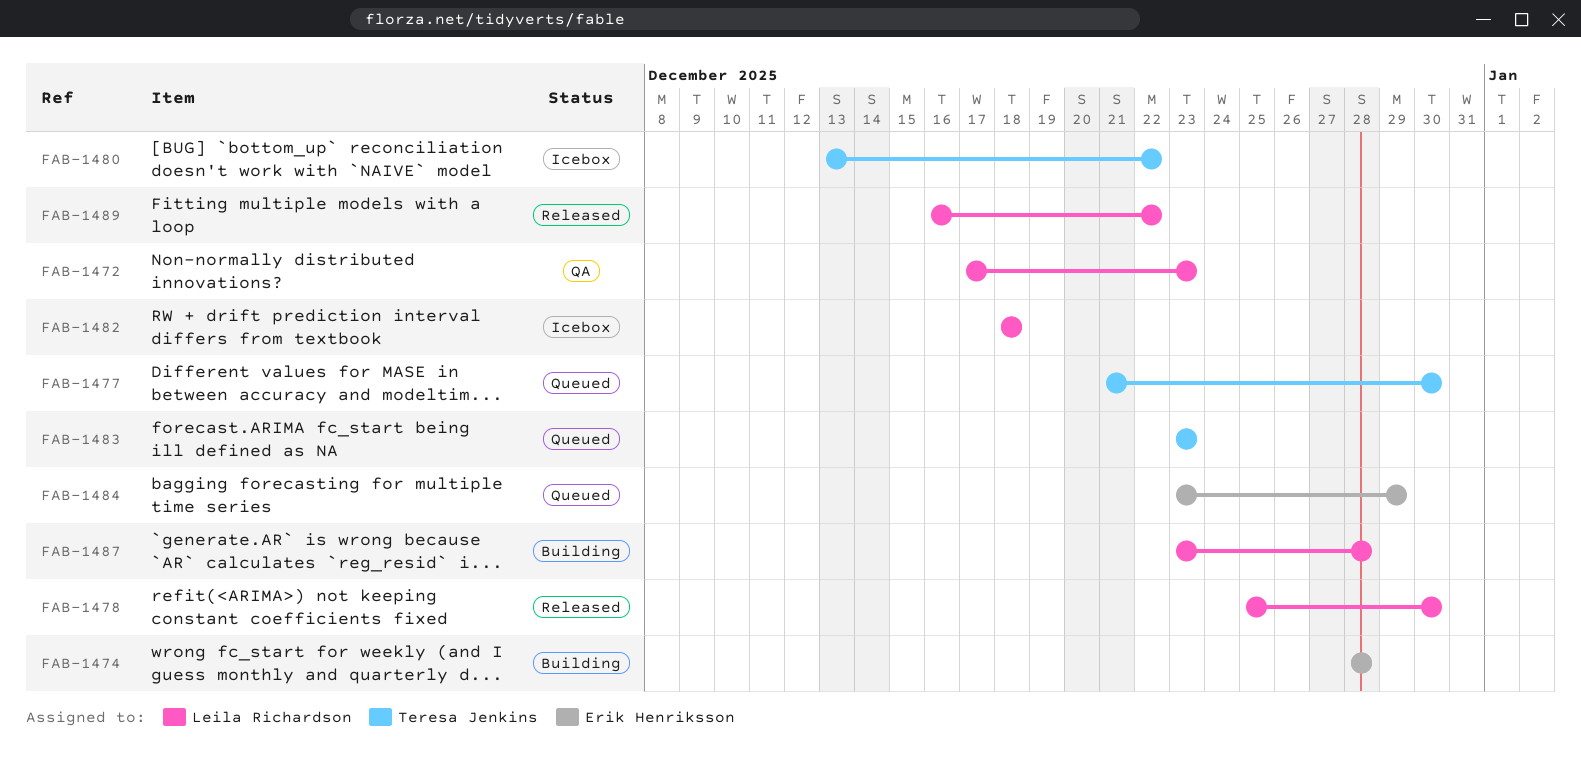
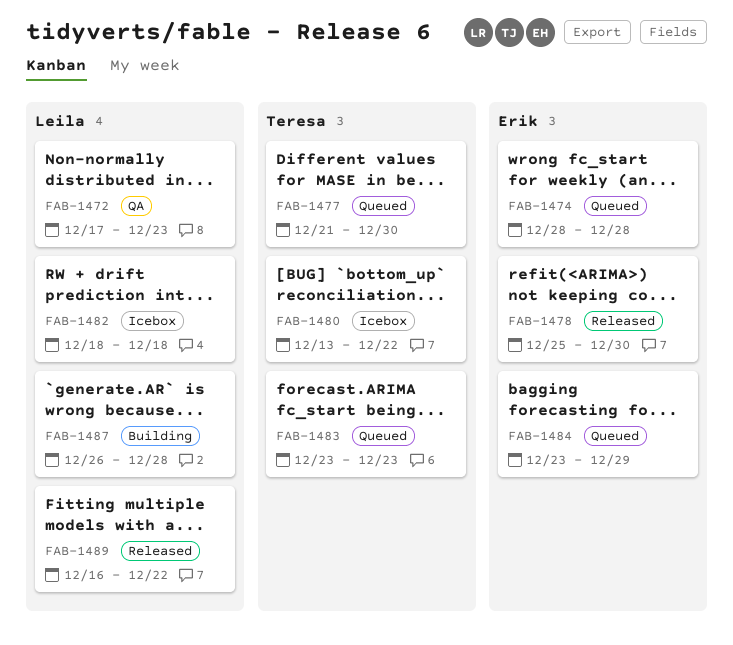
FAB-1474, status: Building -> Queued
FAB-1478, owner: Leila Richardson -> Erik Henriksson
FAB-1487, start: Dec 23 -> Dec 26

